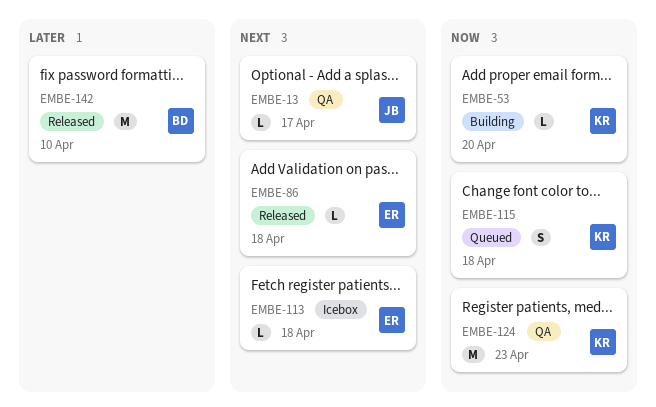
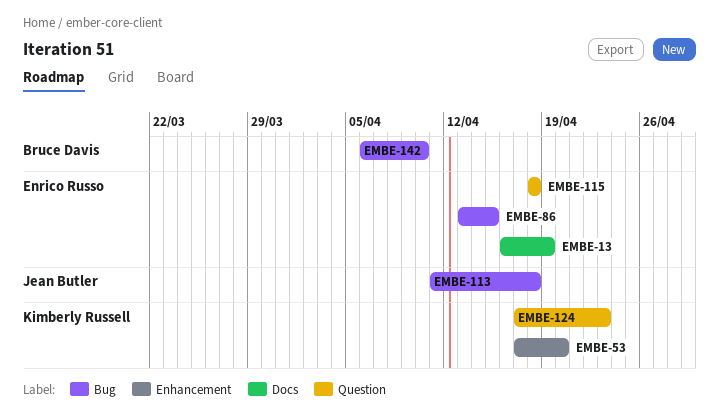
EMBE-13, owner: Jean Butler -> Enrico Russo
EMBE-13, due: Apr 17 -> Apr 19
EMBE-86, due: Apr 18 -> Apr 15
EMBE-113, owner: Enrico Russo -> Jean Butler
EMBE-115, owner: Kimberly Russell -> Enrico Russo

